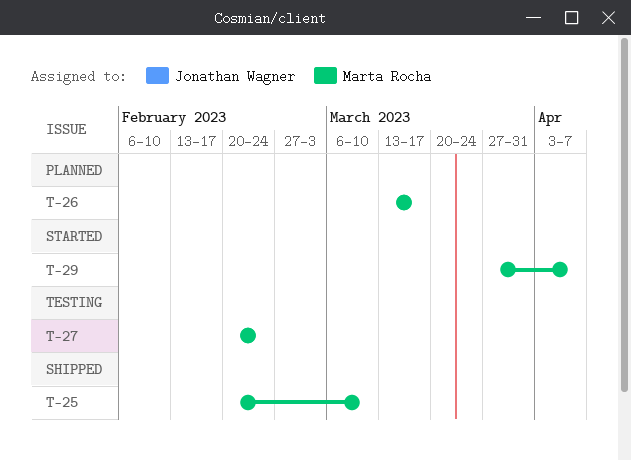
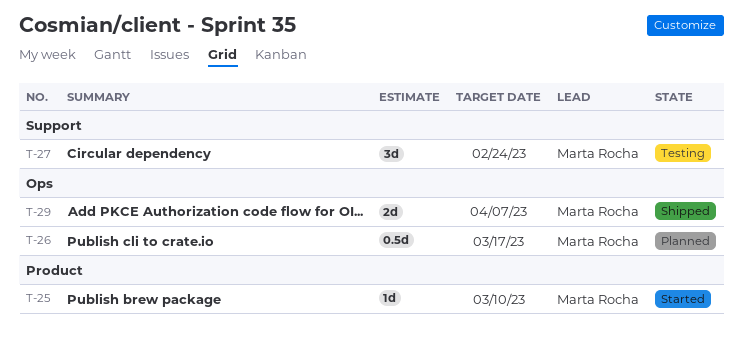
T-25, status: Shipped -> Started
T-29, status: Started -> Shipped

